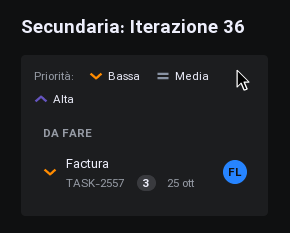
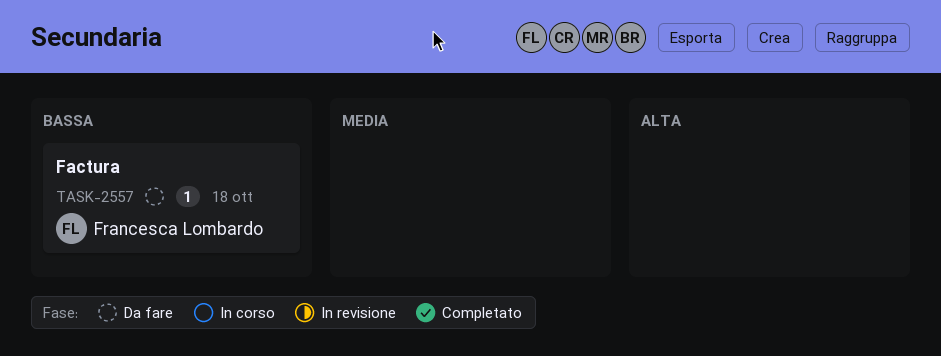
TASK-2557, estimate: 3 -> 1
TASK-2557, due: Oct 25 -> Oct 18

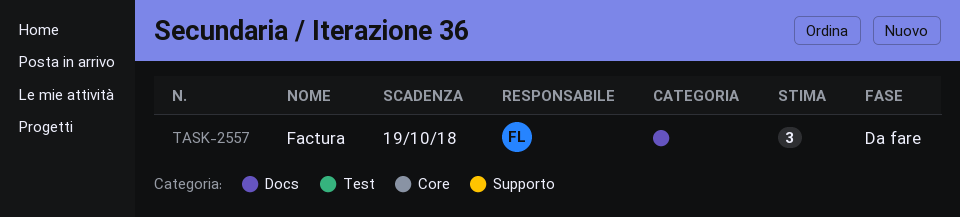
TASK-2557, estimate: 1 -> 3
TASK-2557, due: Oct 18 -> Oct 19

